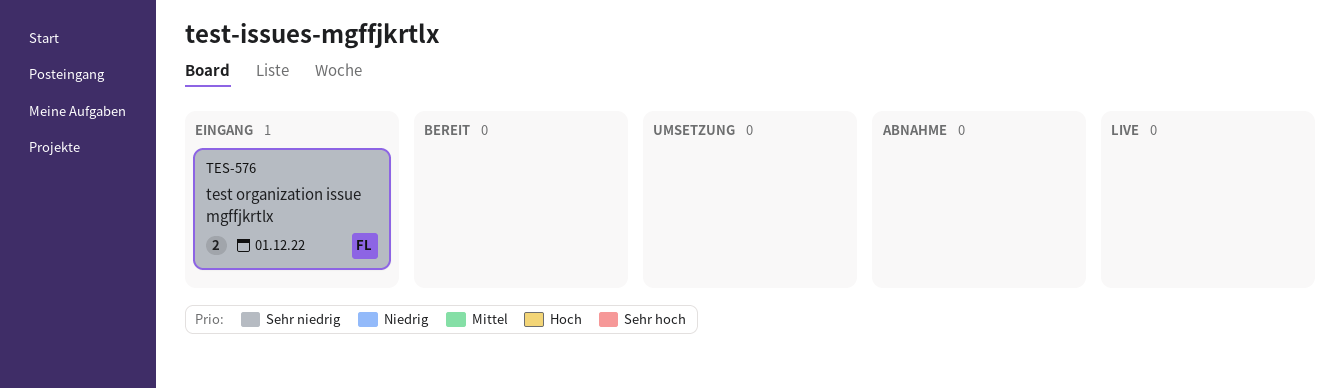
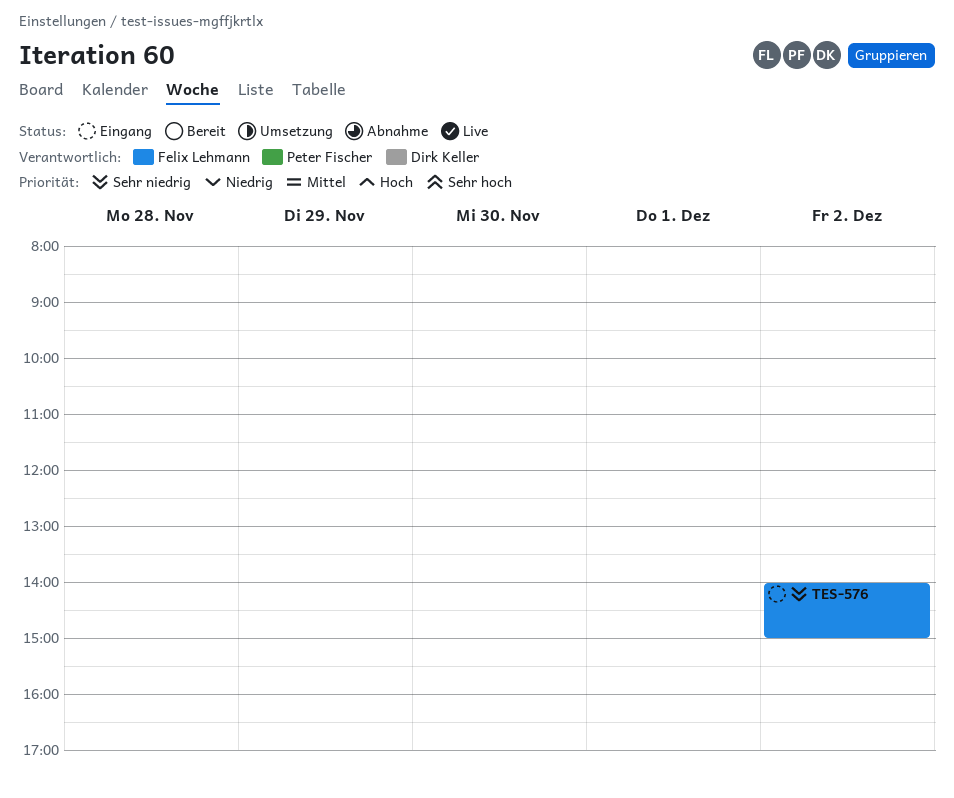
TES-576, day: Dec 1 -> Dec 2

